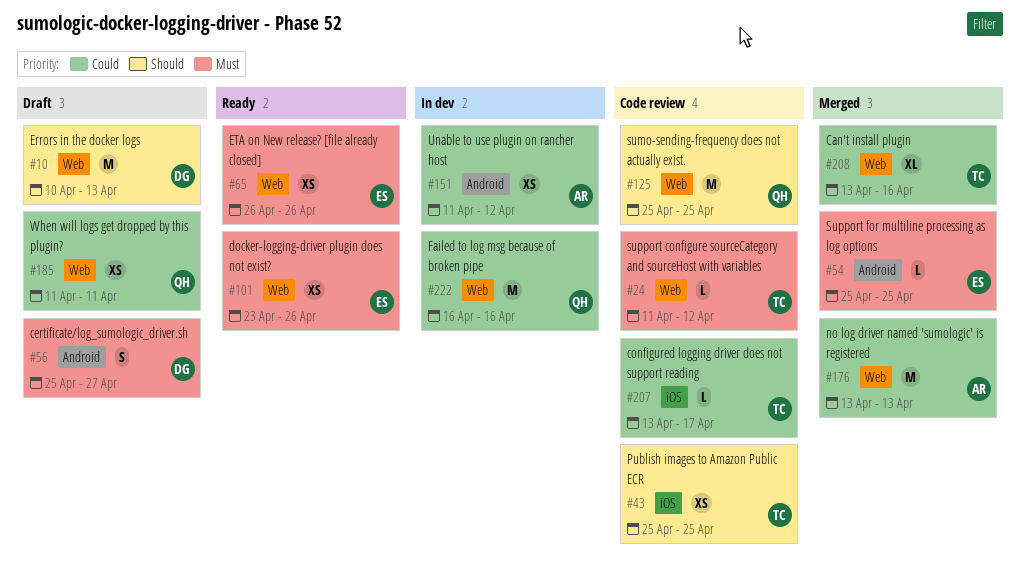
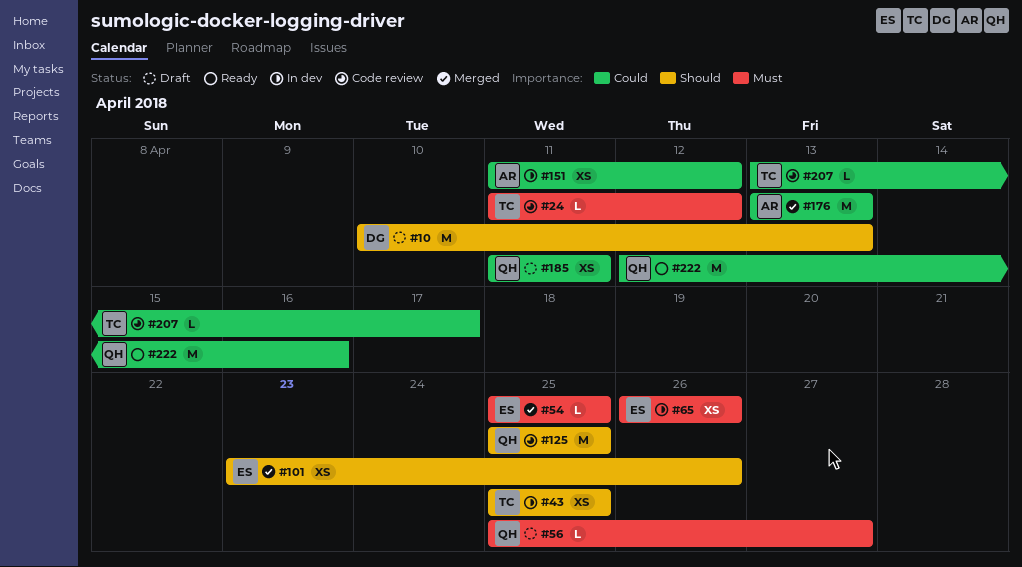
#43, status: Code review -> In dev
#56, owner: DG -> QH
#56, estimate: S -> L
#65, status: Ready -> In dev
#101, status: Ready -> Merged
#101, priority: Must -> Should
#208: present -> none
#222, status: In dev -> Ready
#222, start: Apr 16 -> Apr 12

